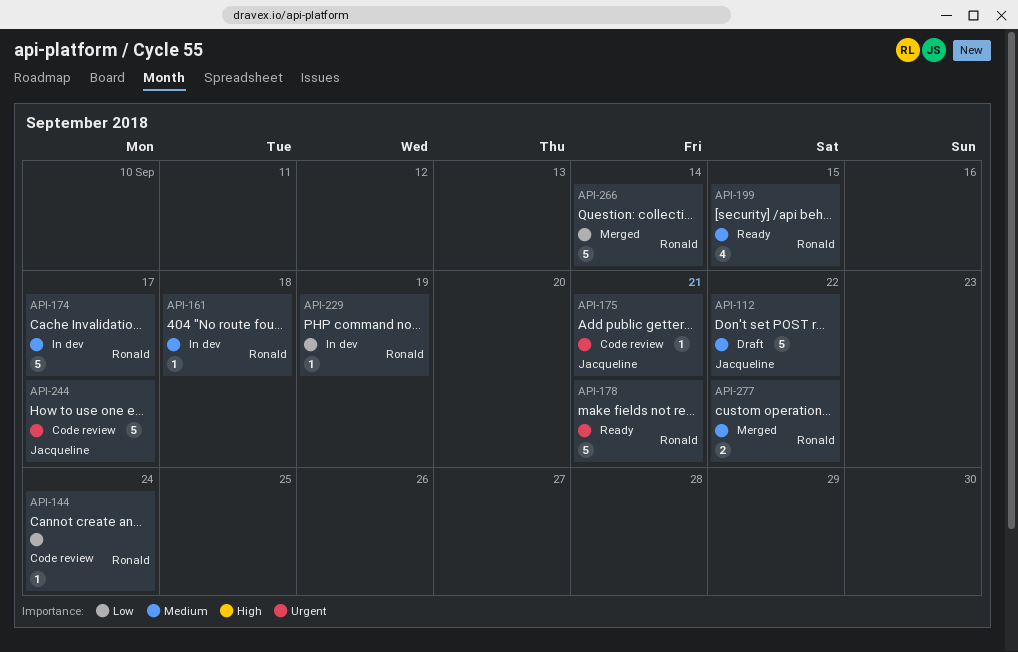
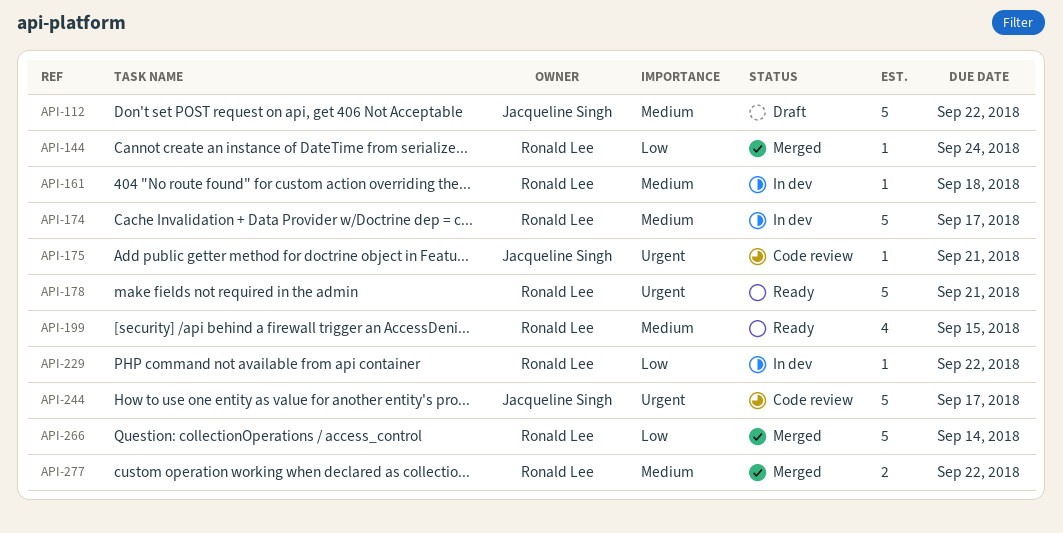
API-144, status: Code review -> Merged
API-229, due: Sep 19 -> Sep 22

